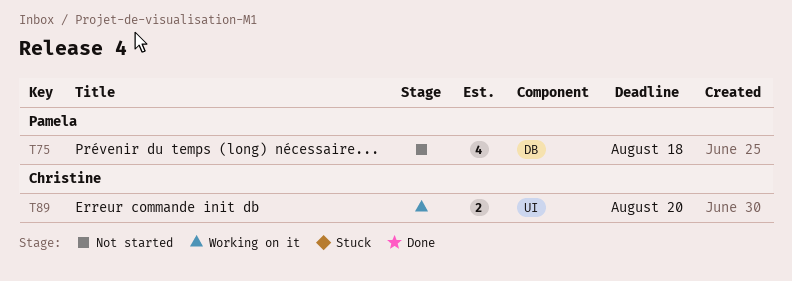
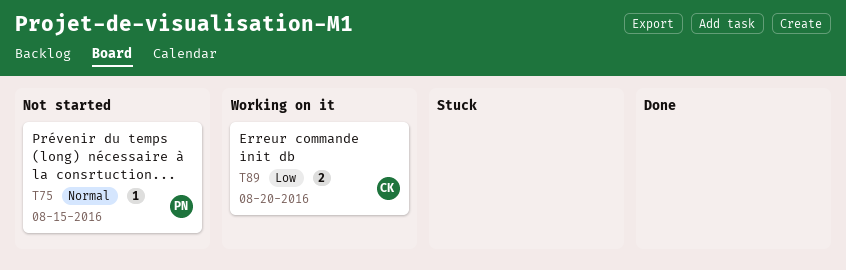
T75, estimate: 4 -> 1
T75, due: Aug 18 -> Aug 15

